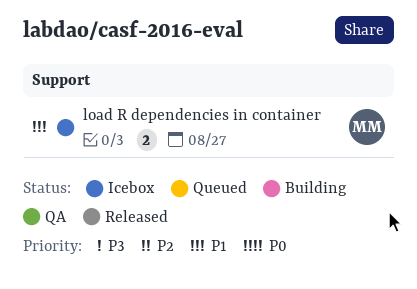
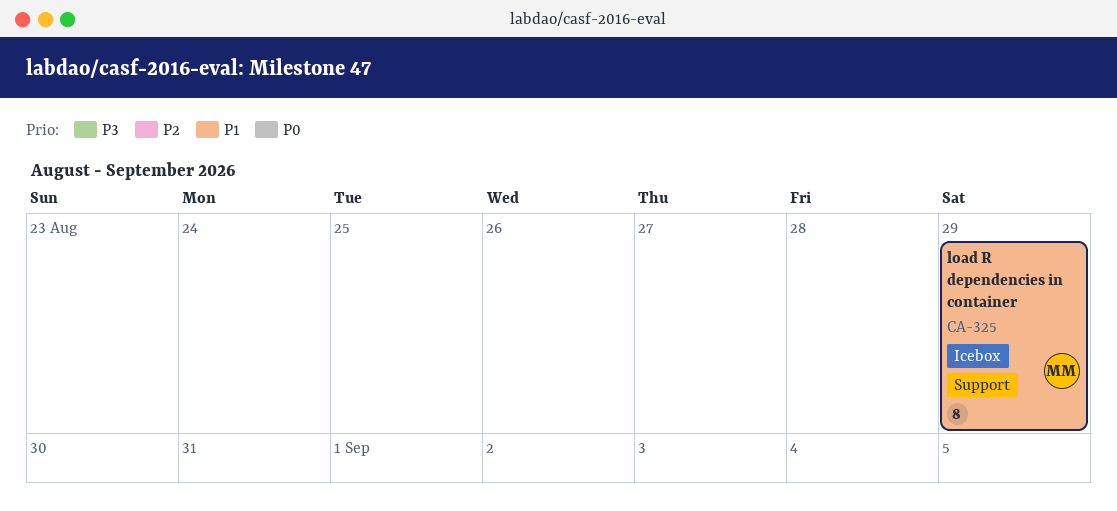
load R dependencies in container, estimate: 2 -> 8
load R dependencies in container, due: Aug 27 -> Aug 29

